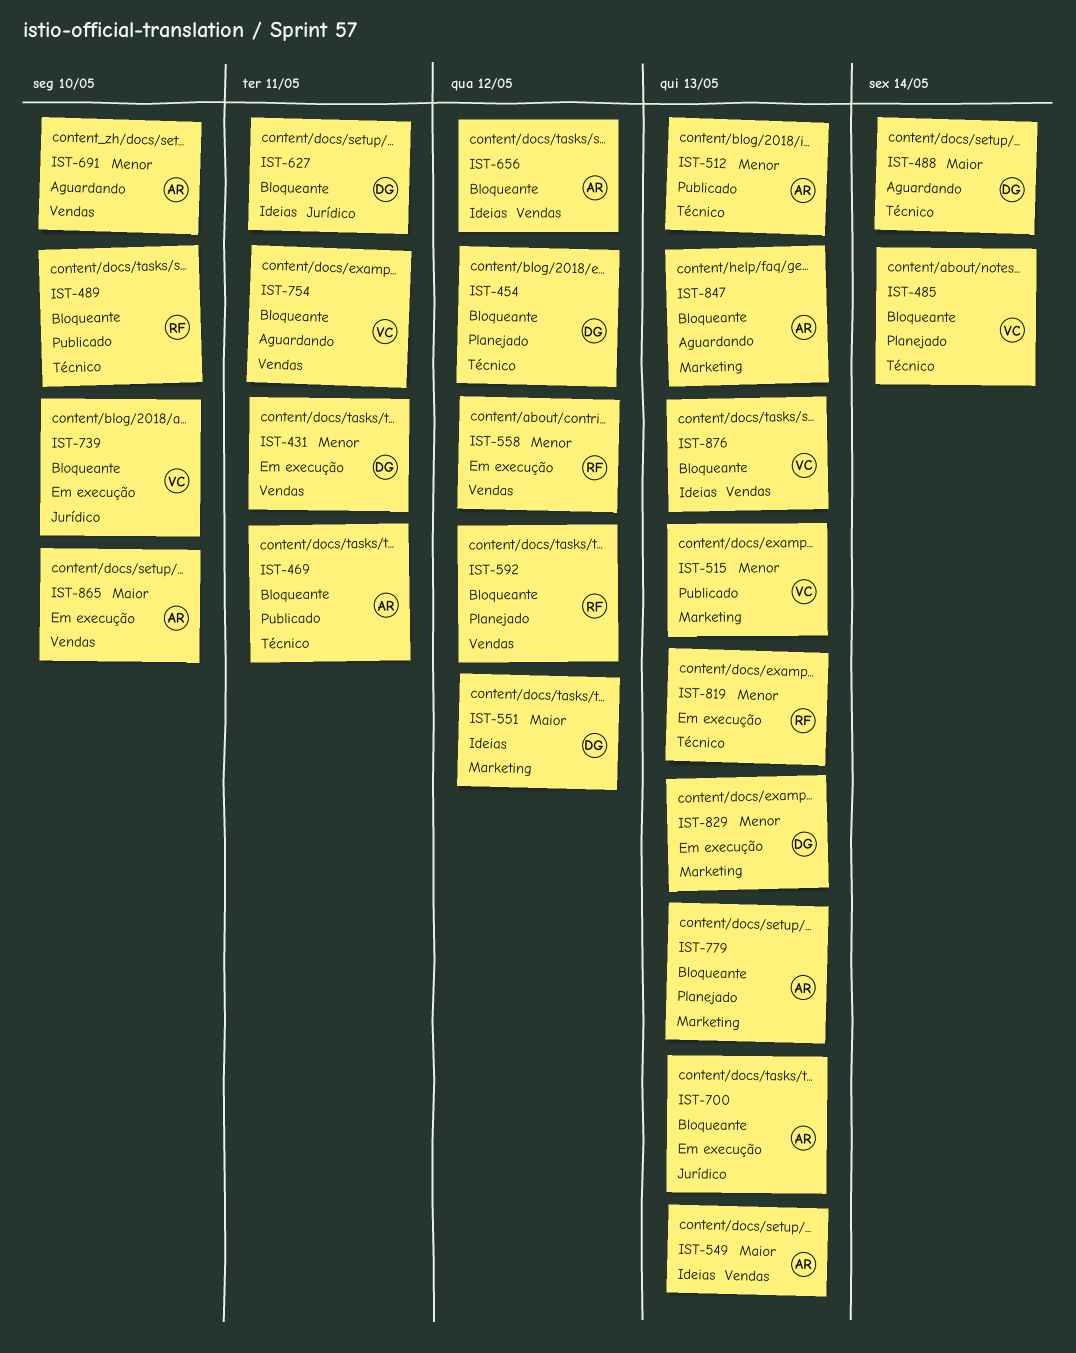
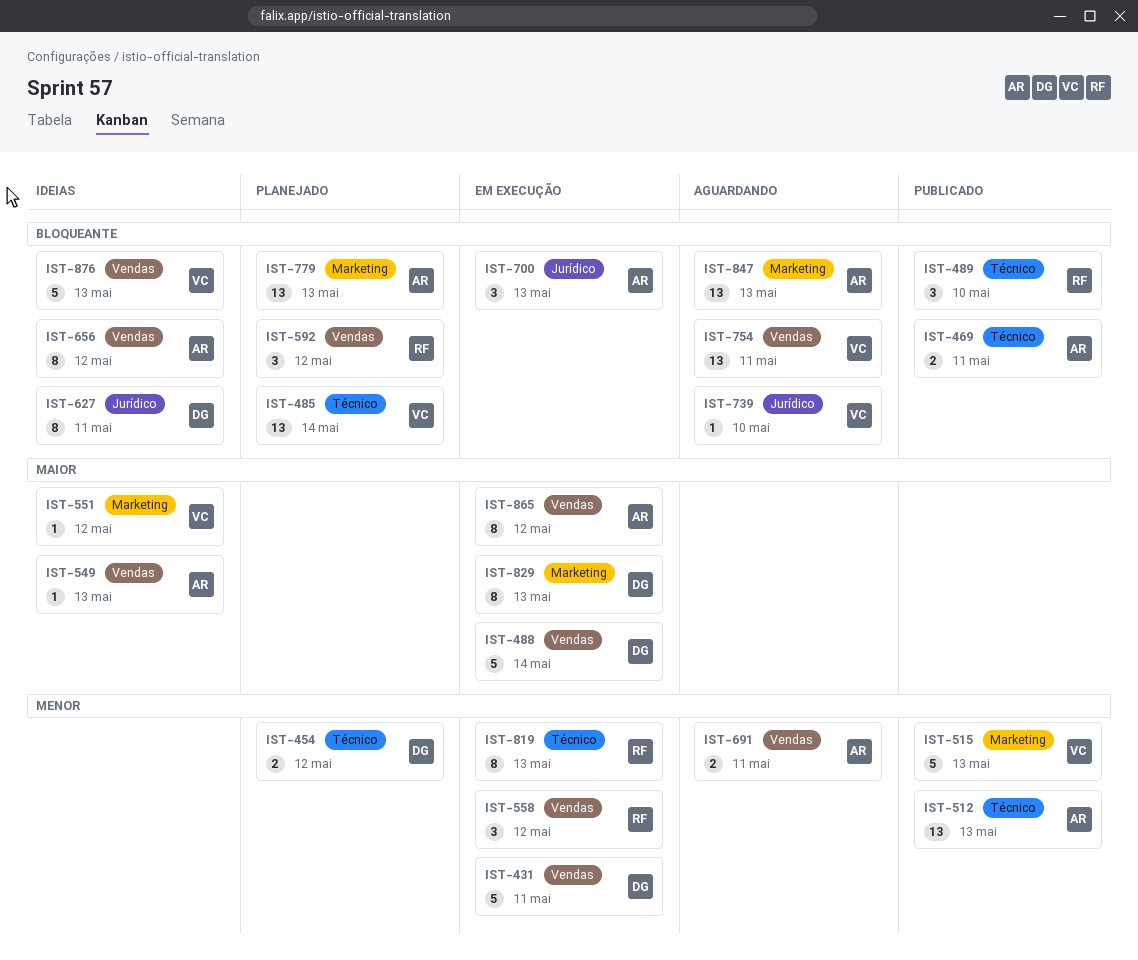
IST-454, priority: Bloqueante -> Menor
IST-488, status: Aguardando -> Em execução
IST-488, label: Técnico -> Vendas
IST-551, owner: DG -> VC
IST-691, due: May 10 -> May 11
IST-739, status: Em execução -> Aguardando
IST-829, priority: Menor -> Maior
IST-865, due: May 10 -> May 12

